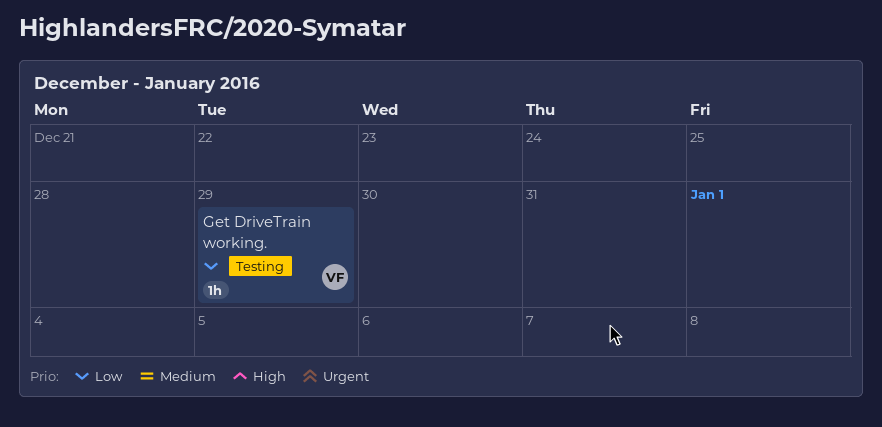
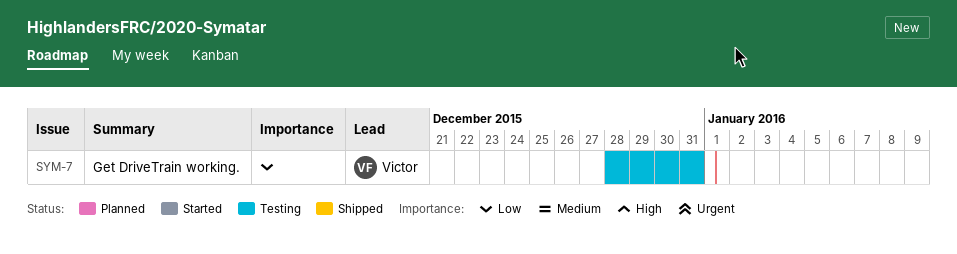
Get DriveTrain working., due: Dec 29 -> Dec 31

